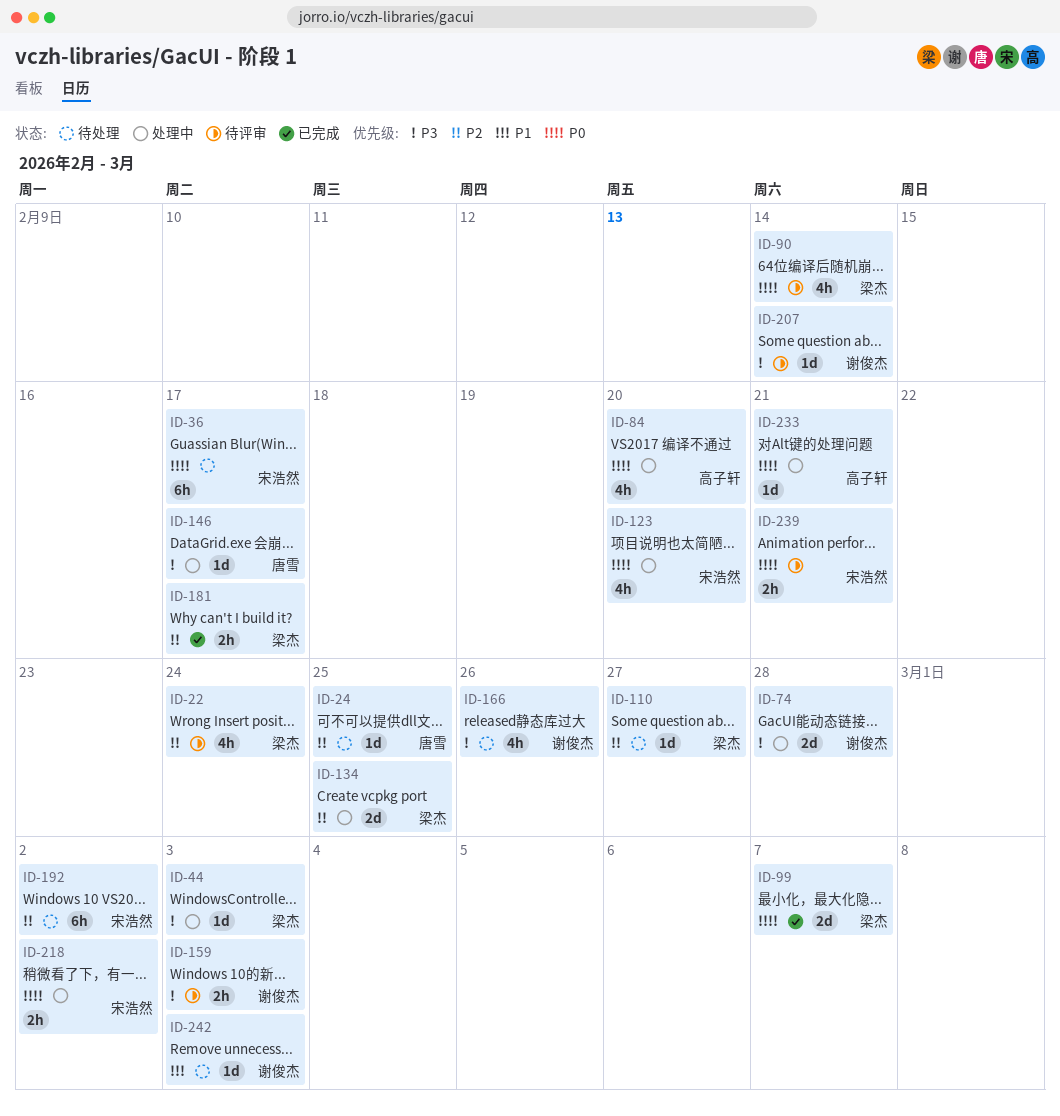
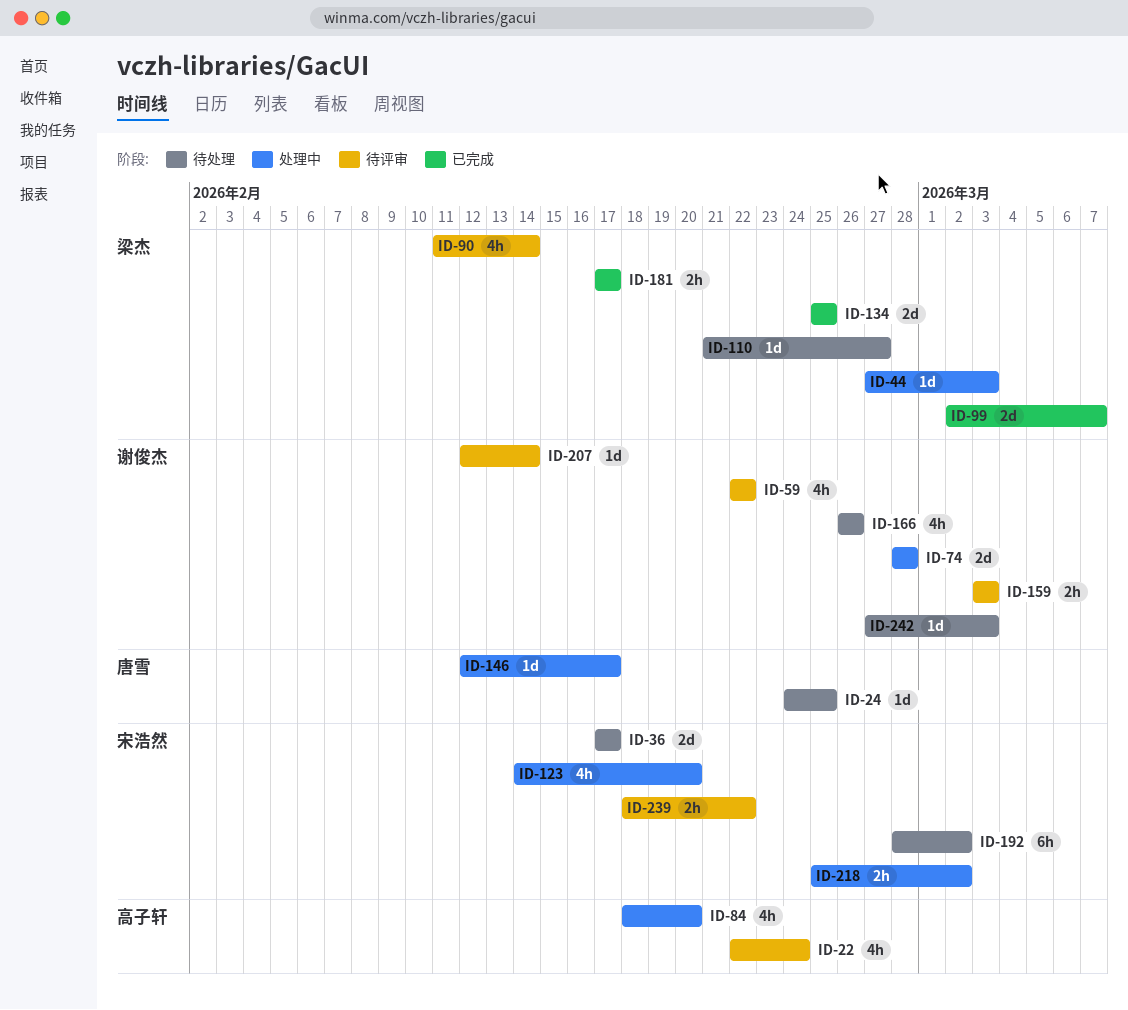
ID-22, owner: 梁杰 -> 高子轩
ID-36, estimate: 6h -> 2d
ID-59: none -> present
ID-134, status: 处理中 -> 已完成
ID-233: present -> none
ID-239, due: Feb 21 -> Feb 22

